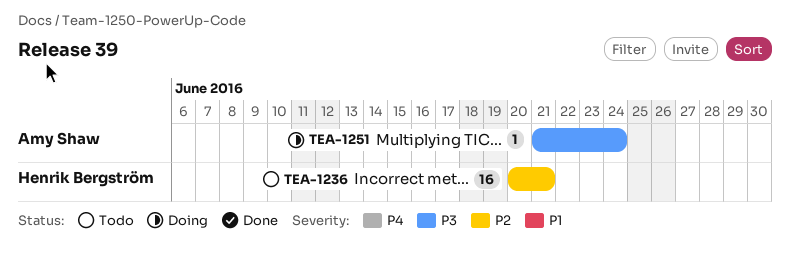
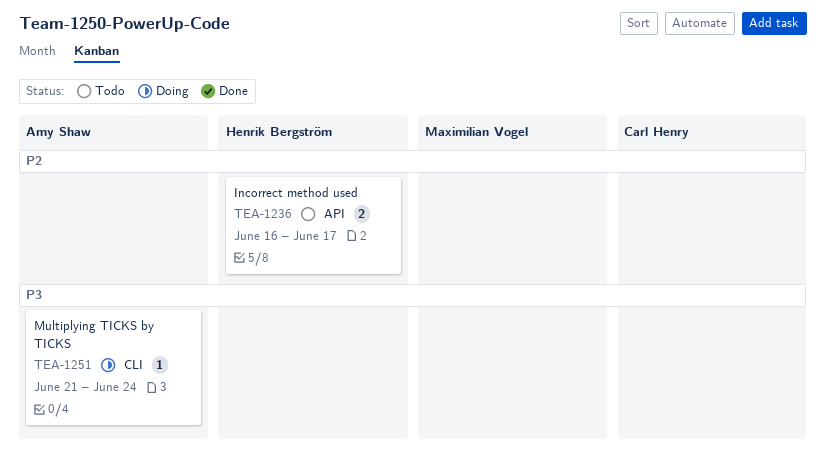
TEA-1236, estimate: 16 -> 2
TEA-1236, start: Jun 20 -> Jun 16
TEA-1236, due: Jun 21 -> Jun 17

